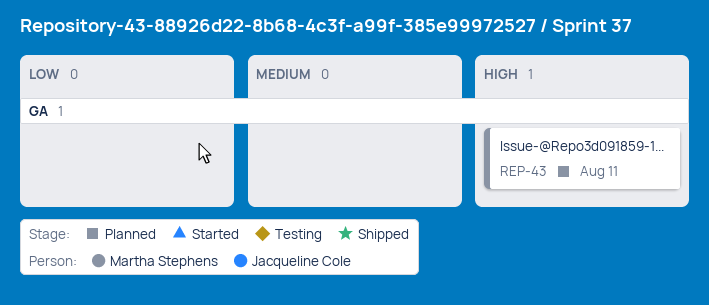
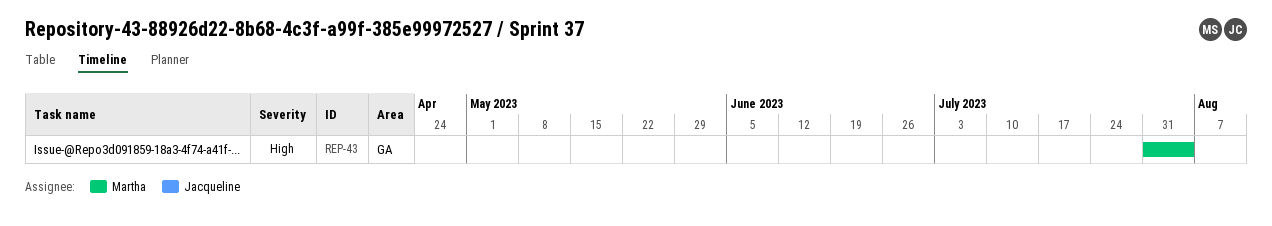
REP-43, due: Aug 11 -> Aug 4

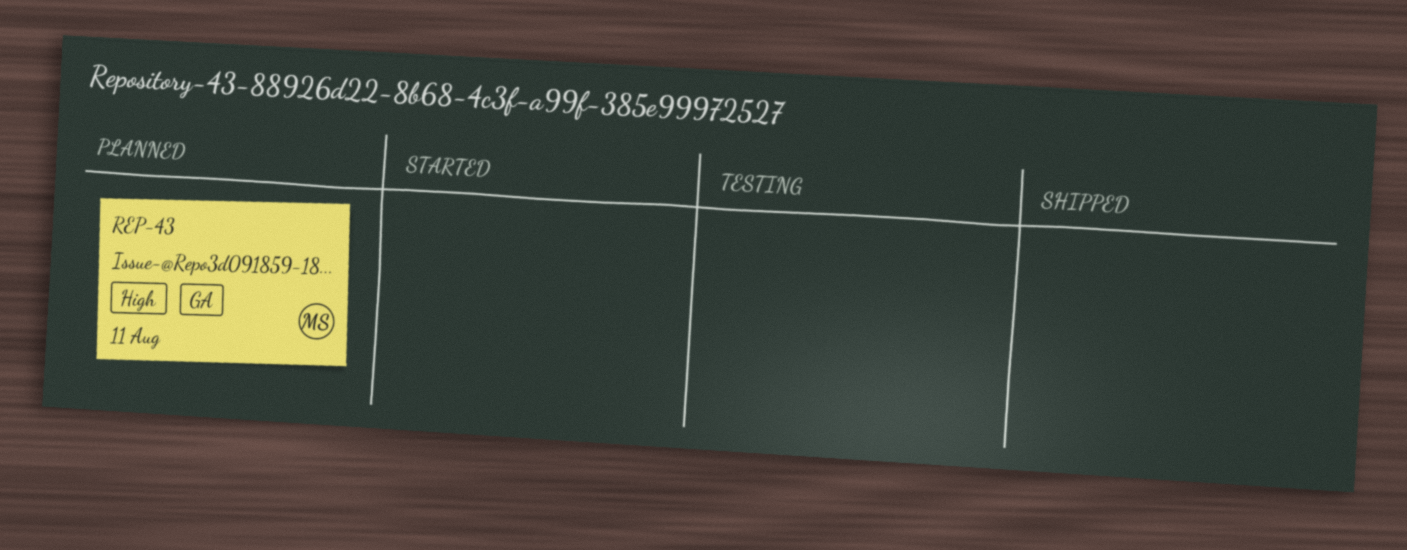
REP-43, due: Aug 4 -> Aug 11

